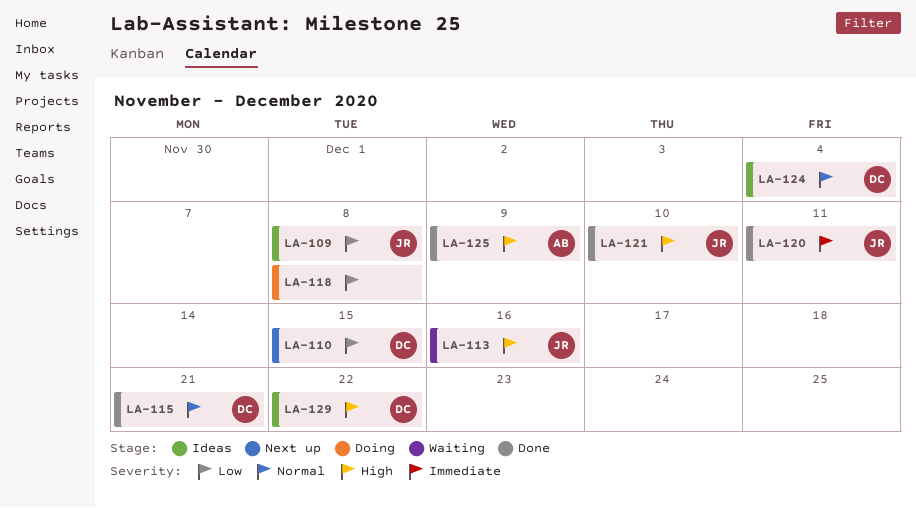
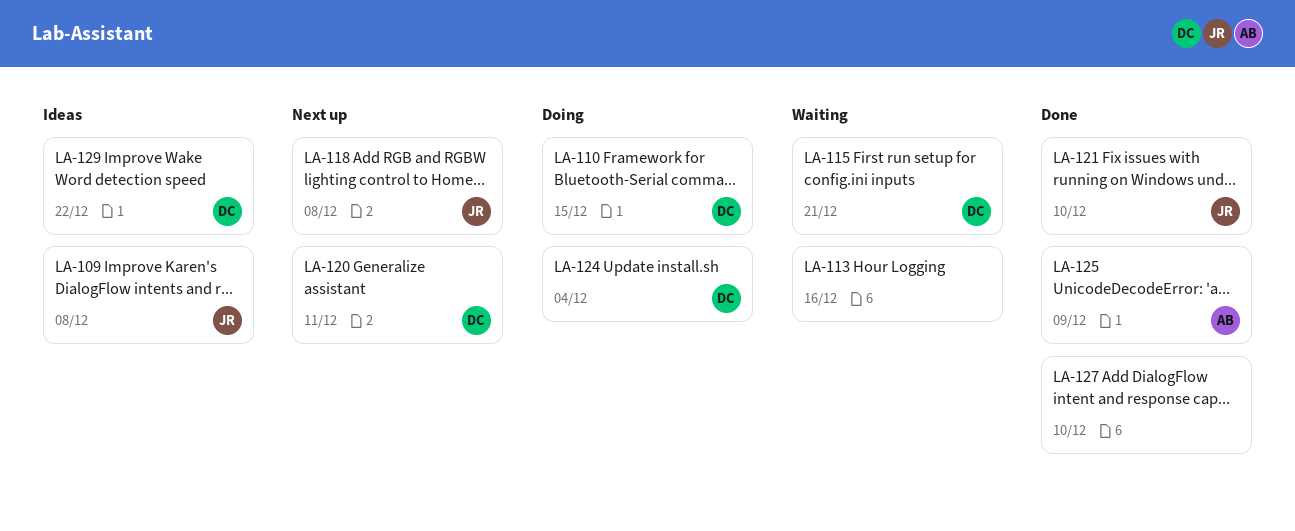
LA-110, status: Next up -> Doing
LA-113, owner: JR -> none
LA-115, status: Done -> Waiting
LA-118, status: Doing -> Next up
LA-118, owner: none -> JR
LA-120, status: Done -> Next up
LA-120, owner: JR -> DC
LA-124, status: Ideas -> Doing
LA-127: none -> present

